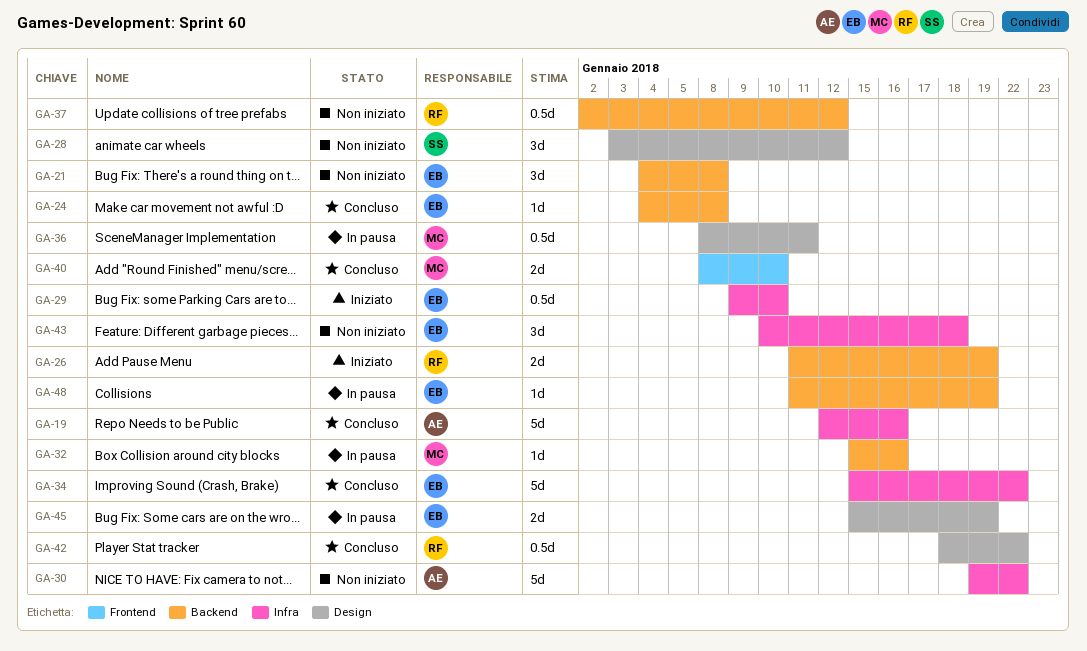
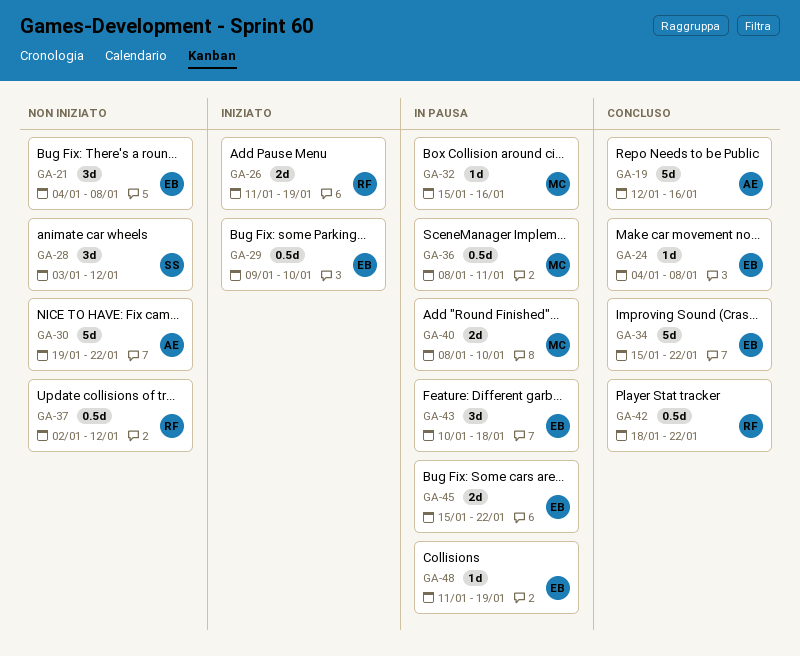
GA-40, status: Concluso -> In pausa
GA-43, status: Non iniziato -> In pausa
GA-45, due: Jan 19 -> Jan 22

